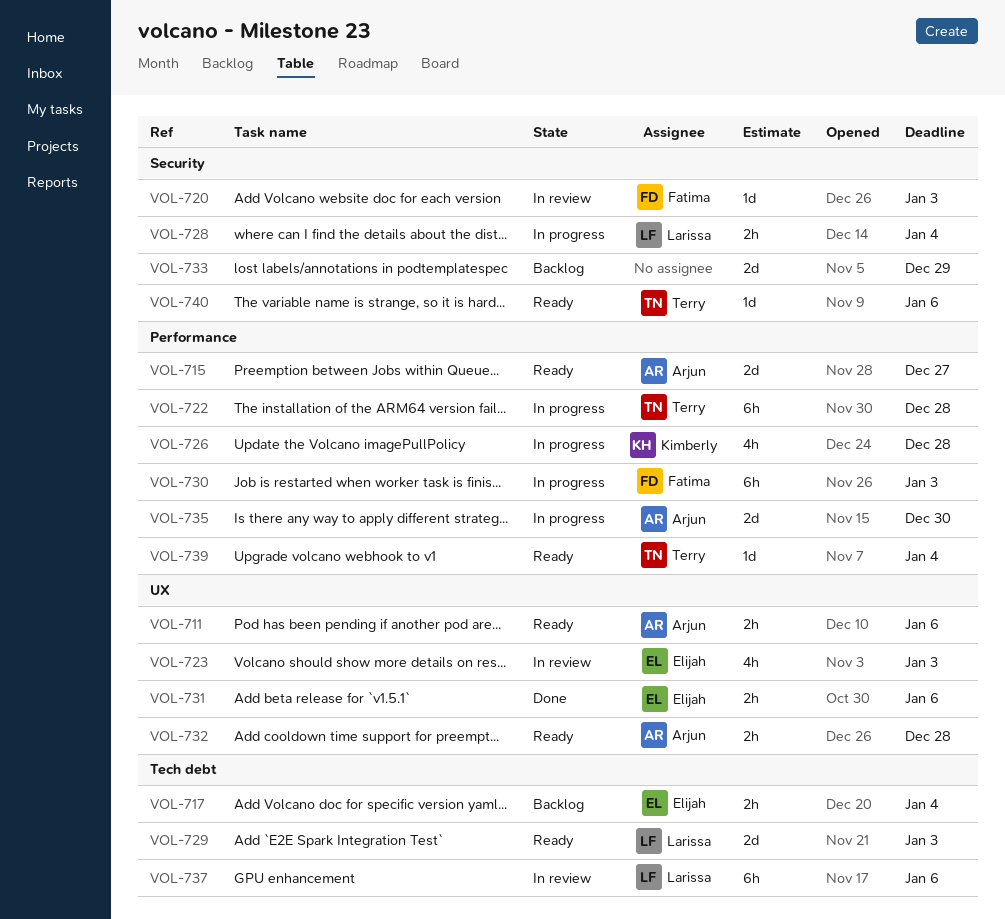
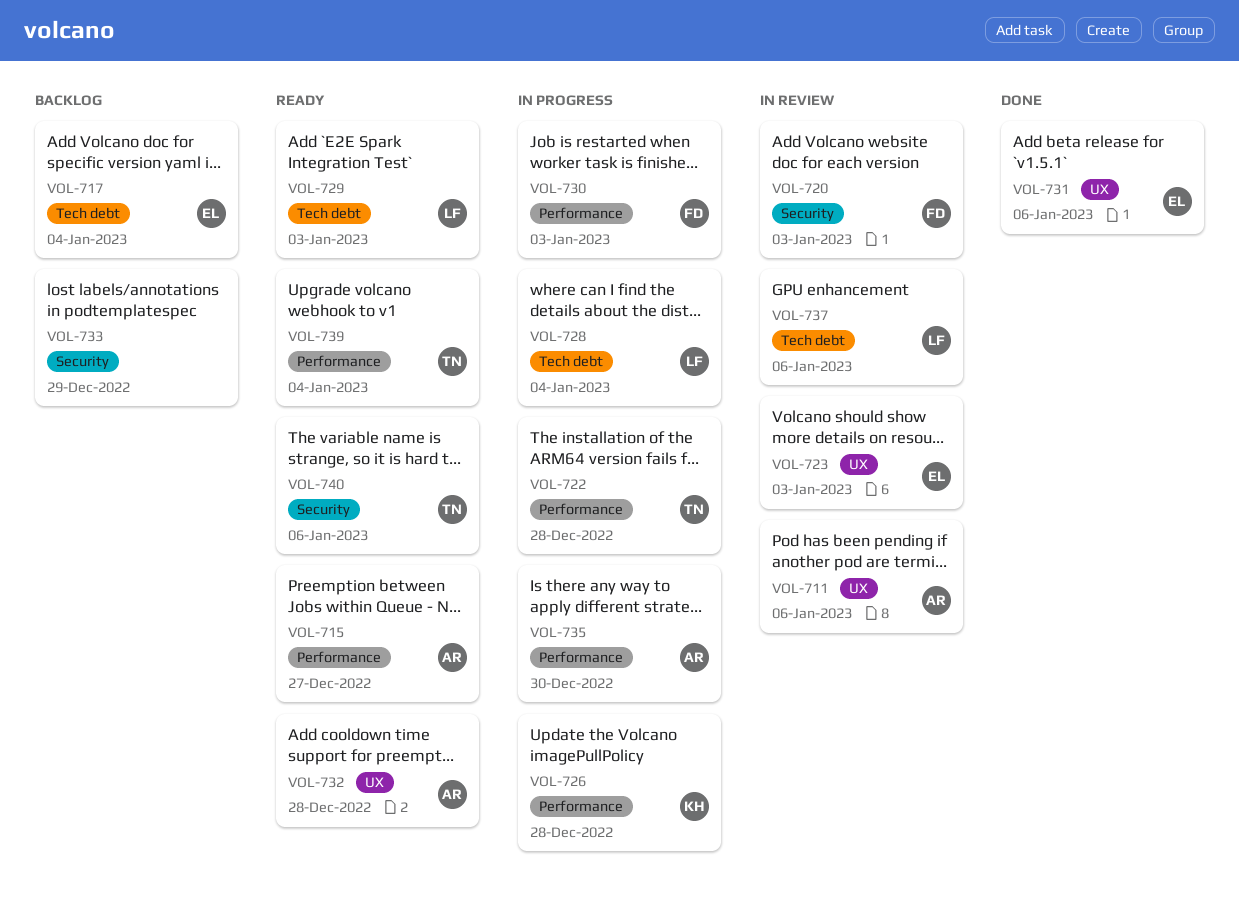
VOL-711, status: Ready -> In review
VOL-728, label: Security -> Tech debt

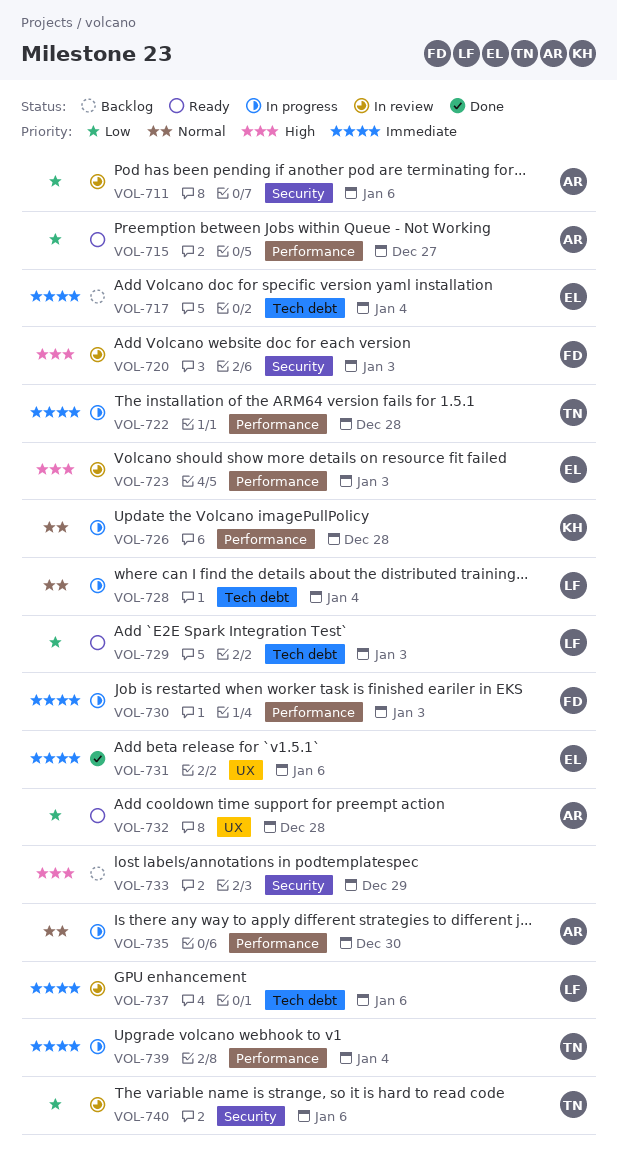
VOL-711, label: UX -> Security
VOL-723, label: UX -> Performance
VOL-739, status: Ready -> In progress
VOL-740, status: Ready -> In review

